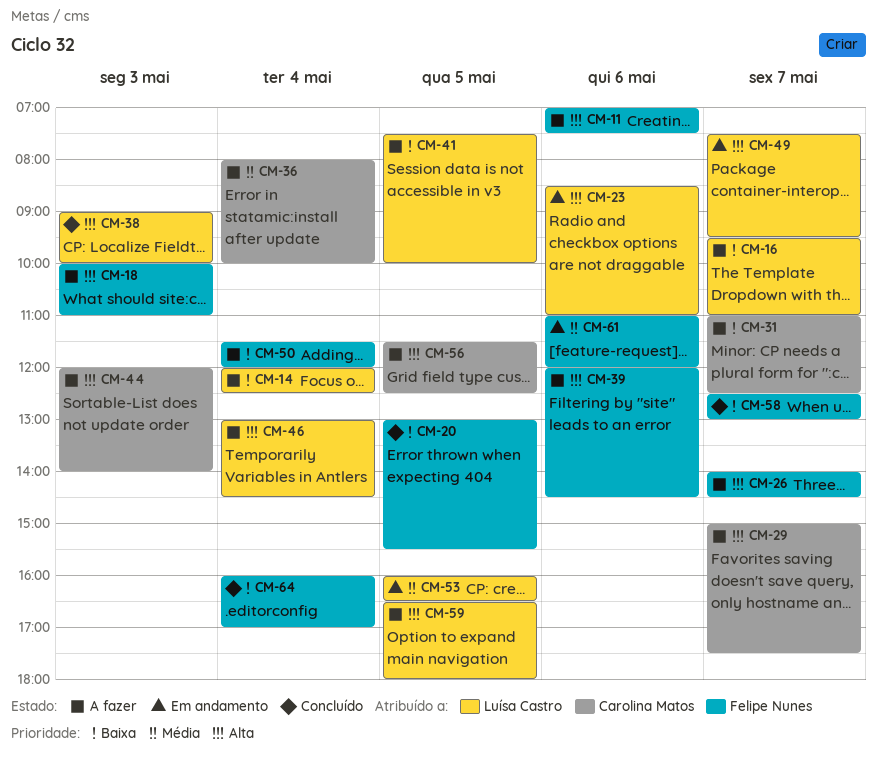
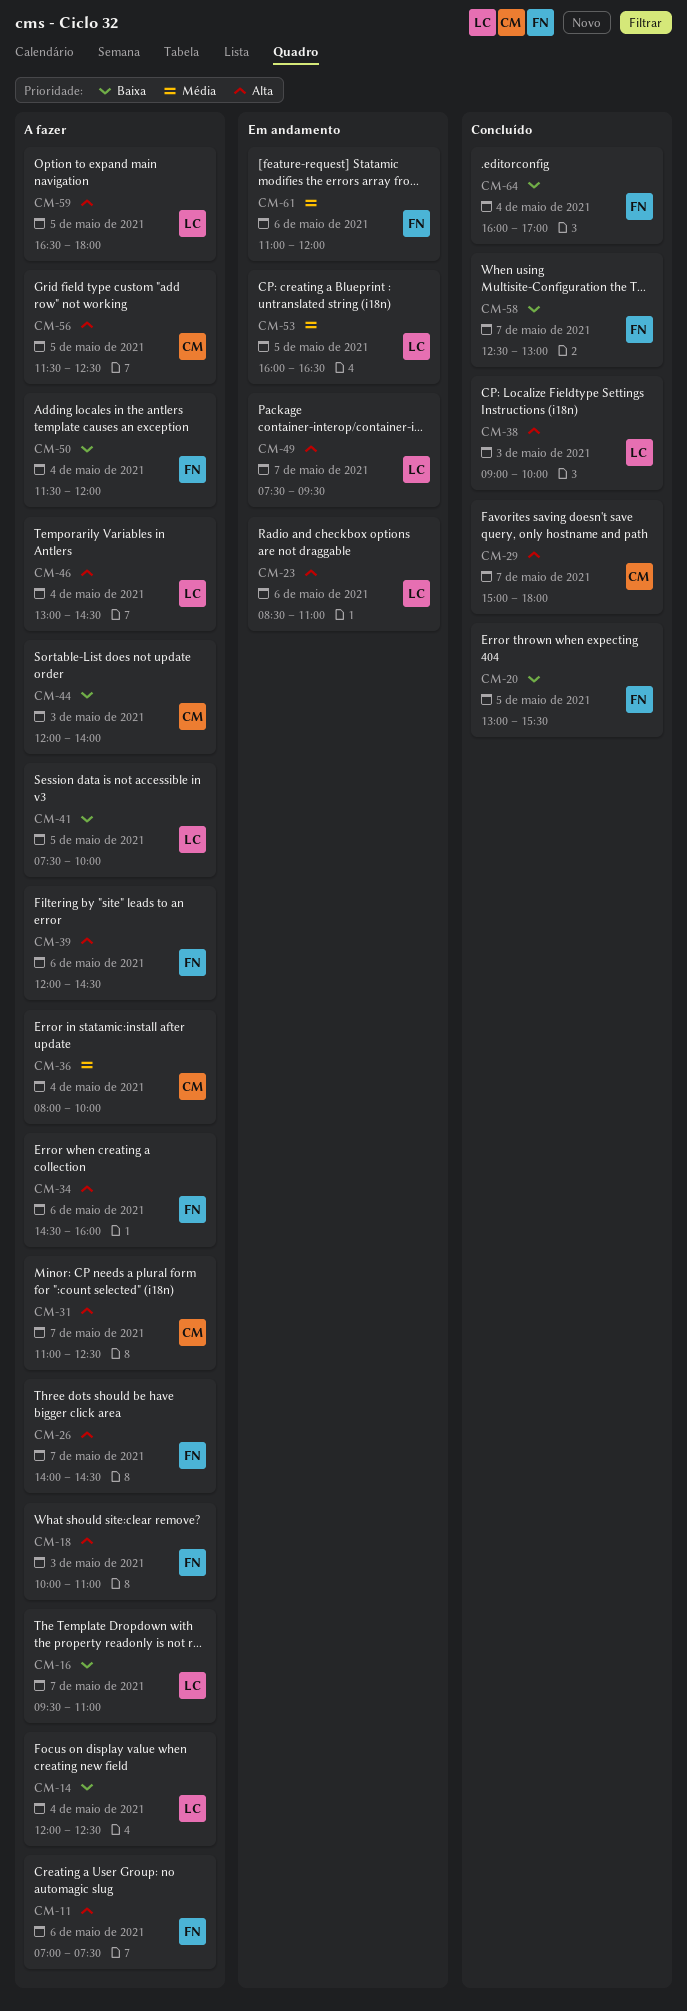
CM-29, status: A fazer -> Concluído
CM-29, ends: 17:30 -> 18:00
CM-31, priority: Baixa -> Alta
CM-34: none -> present
CM-44, priority: Alta -> Baixa

